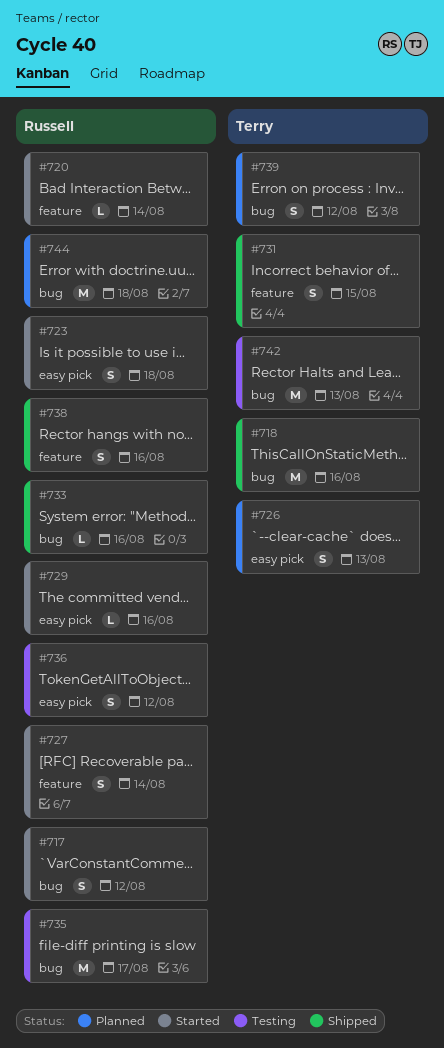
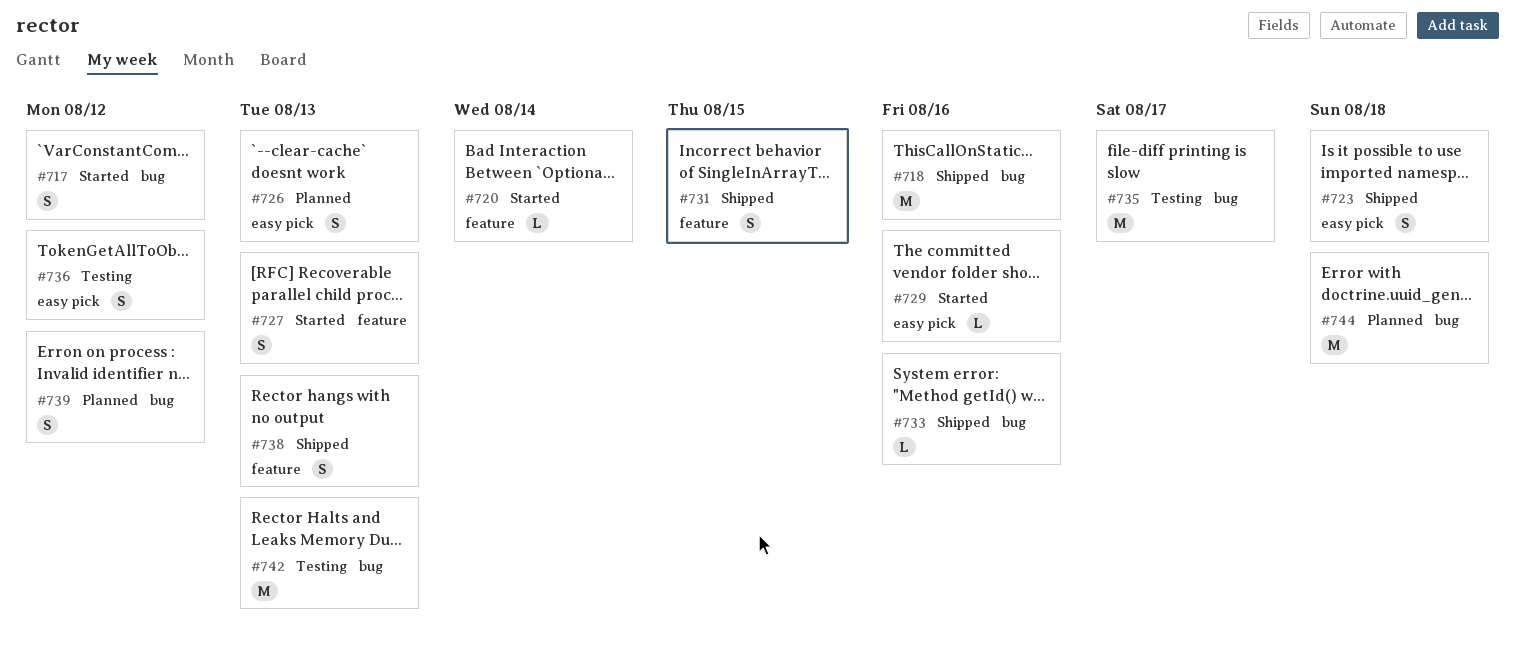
#723, status: Started -> Shipped
#727, due: Aug 14 -> Aug 13
#738, due: Aug 16 -> Aug 13

